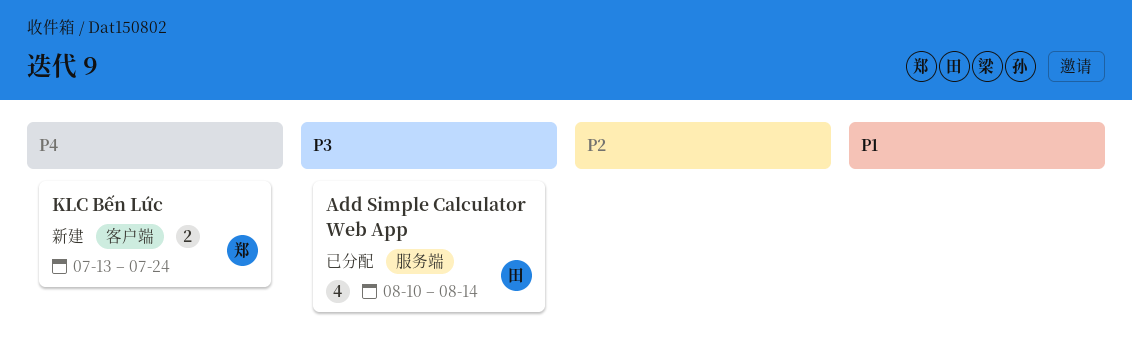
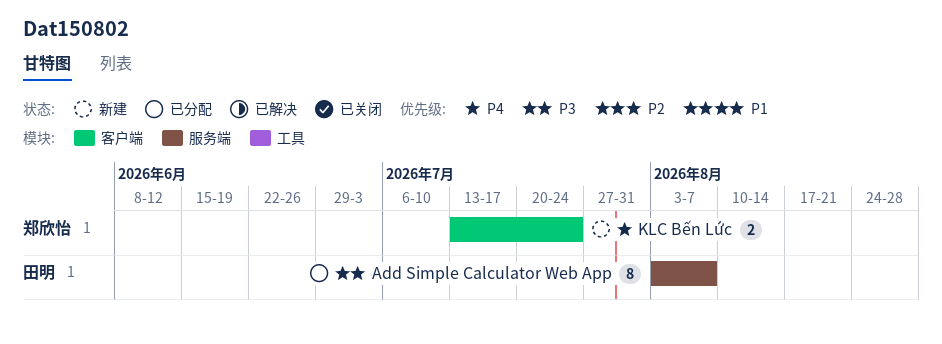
Add Simple Calculator Web App, estimate: 4 -> 8
Add Simple Calculator Web App, start: Aug 10 -> Aug 3
Add Simple Calculator Web App, due: Aug 14 -> Aug 7

